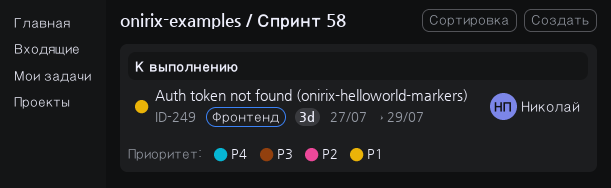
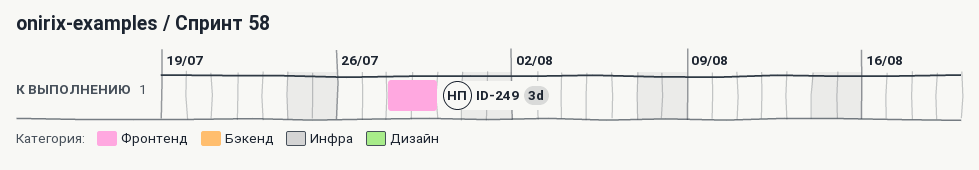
ID-249, start: Jul 27 -> Jul 28

